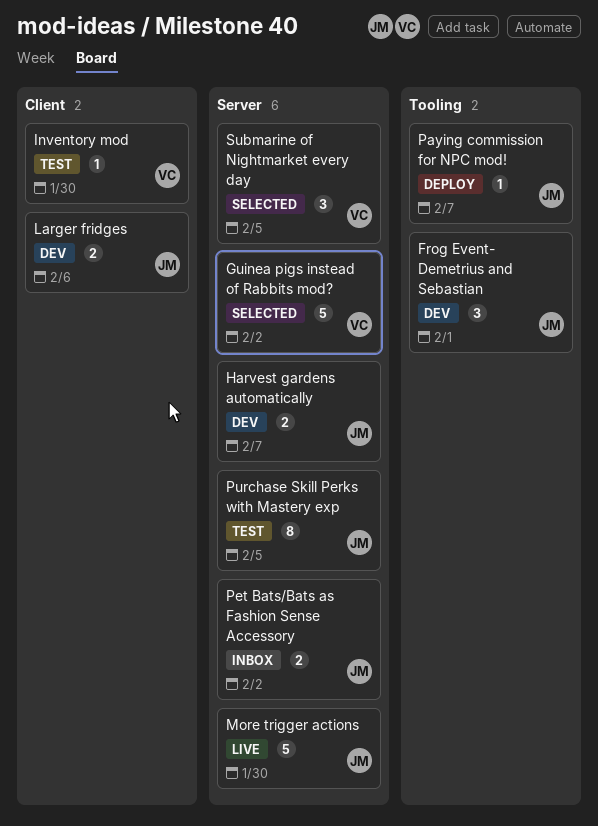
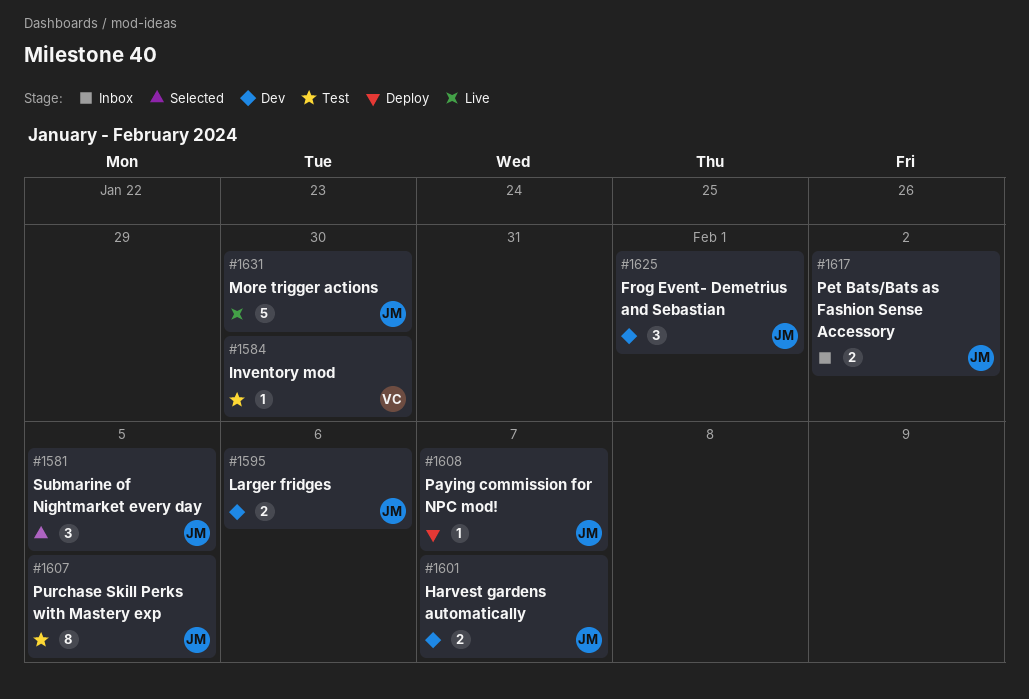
Guinea pigs instead of Rabbits mod?: present -> none
Submarine of Nightmarket every day, owner: VC -> JM

